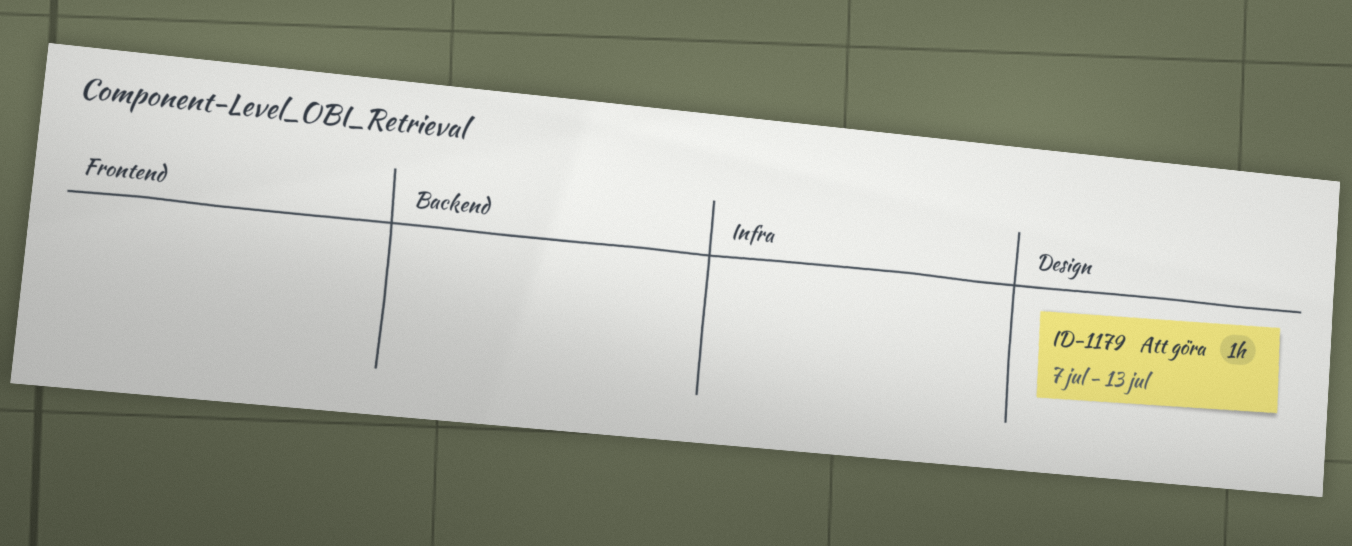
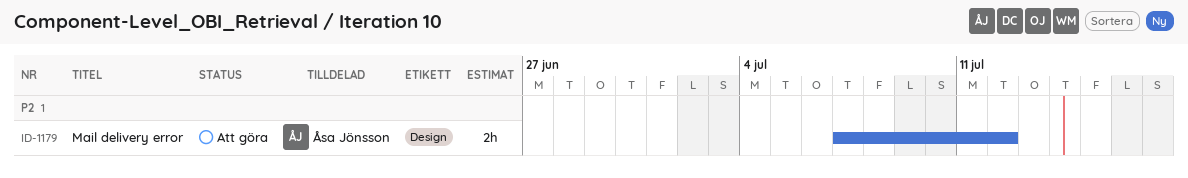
ID-1179, estimate: 1h -> 2h
ID-1179, due: Jul 13 -> Jul 12

